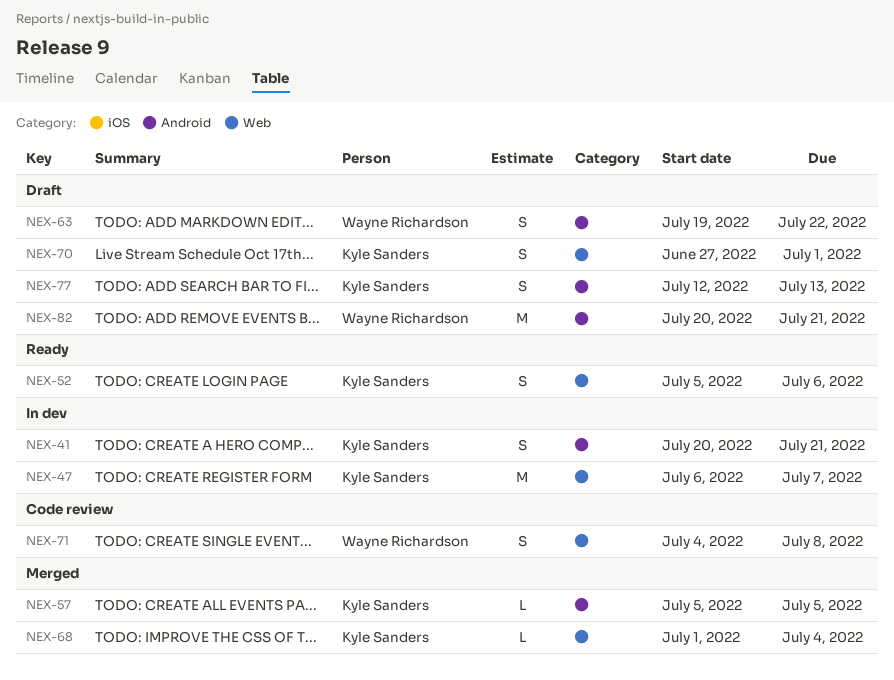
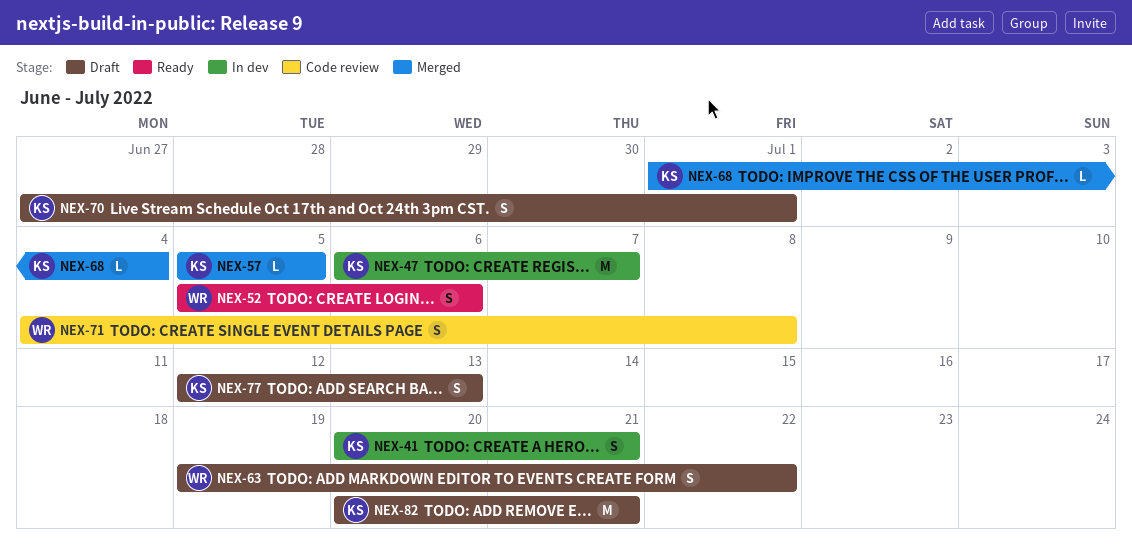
NEX-52, owner: Kyle Sanders -> Wayne Richardson
NEX-82, owner: Wayne Richardson -> Kyle Sanders

